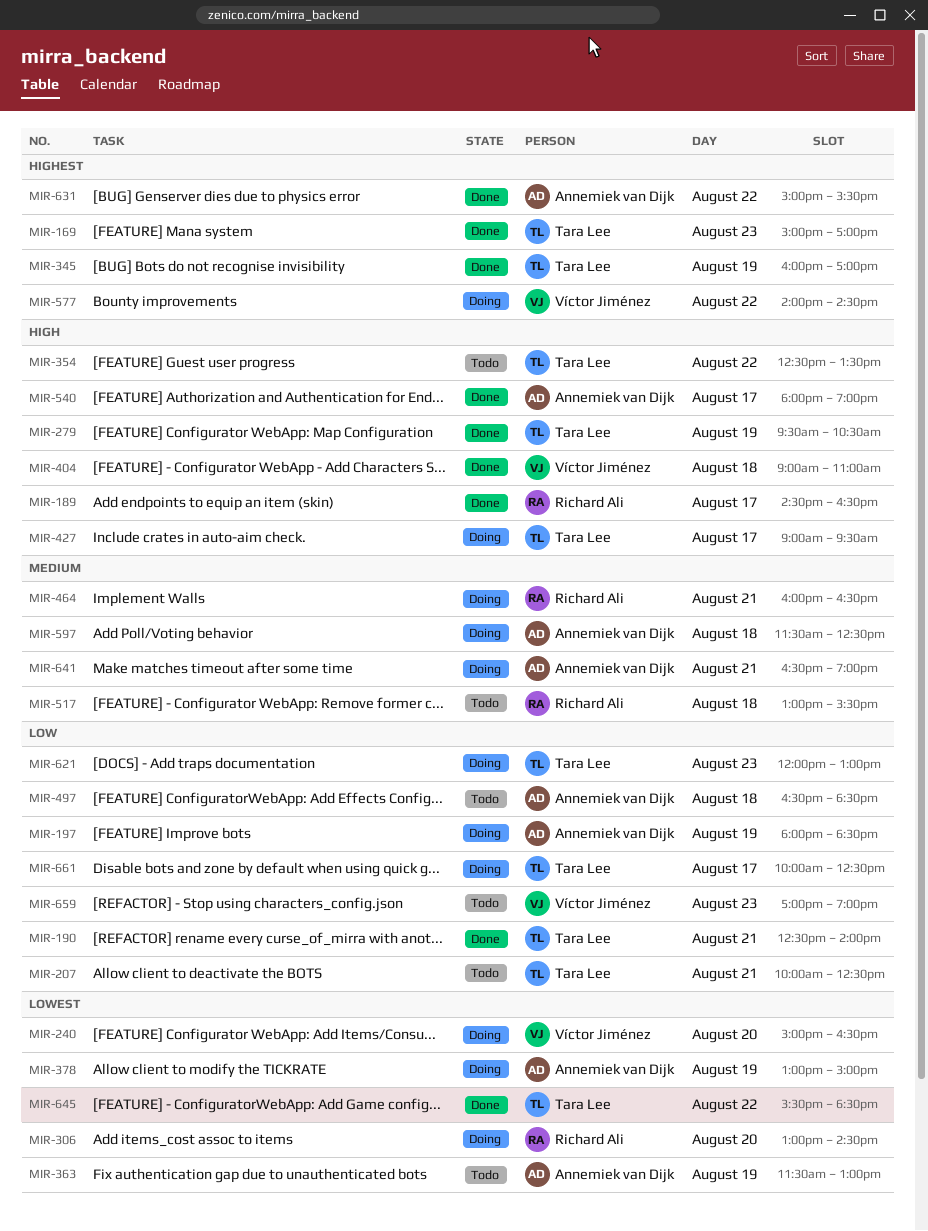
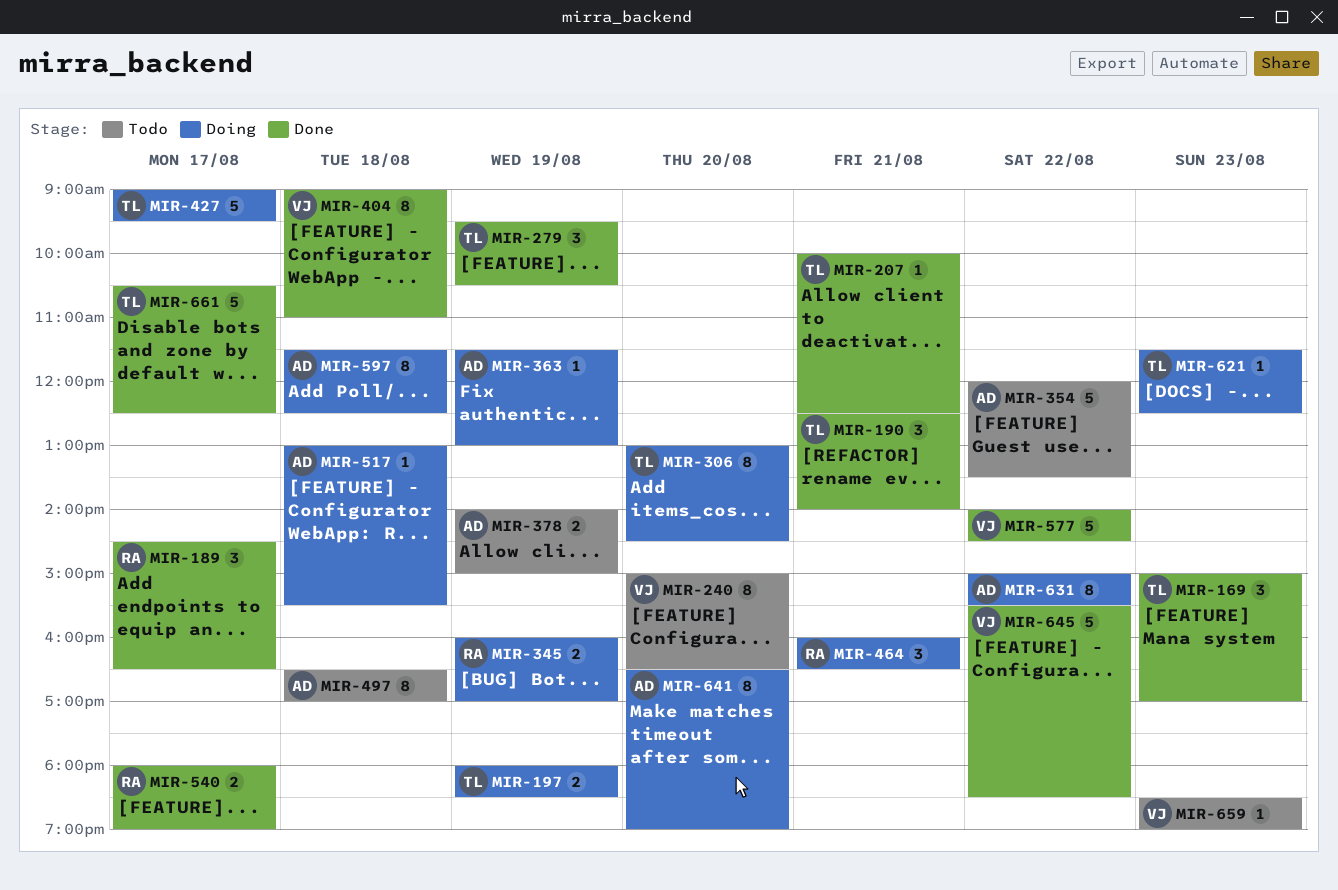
MIR-197, owner: Annemiek van Dijk -> Tara Lee
MIR-207, status: Todo -> Done
MIR-240, status: Doing -> Todo
MIR-306, owner: Richard Ali -> Tara Lee
MIR-345, status: Done -> Doing
MIR-345, owner: Tara Lee -> Richard Ali
MIR-354, owner: Tara Lee -> Annemiek van Dijk
MIR-354, begins: 12:30 -> 12:00
MIR-363, status: Todo -> Doing
MIR-378, status: Doing -> Todo
MIR-378, begins: 13:00 -> 14:00
MIR-497, ends: 18:30 -> 17:00
MIR-517, status: Todo -> Doing
MIR-517, owner: Richard Ali -> Annemiek van Dijk
MIR-540, owner: Annemiek van Dijk -> Richard Ali
MIR-577, status: Doing -> Done
MIR-621, begins: 12:00 -> 11:30
MIR-621, ends: 13:00 -> 12:30
MIR-631, status: Done -> Doing
MIR-641, day: Aug 21 -> Aug 20
MIR-645, owner: Tara Lee -> Víctor Jiménez
MIR-659, begins: 17:00 -> 18:30
MIR-661, status: Doing -> Done
MIR-661, begins: 10:00 -> 10:30

